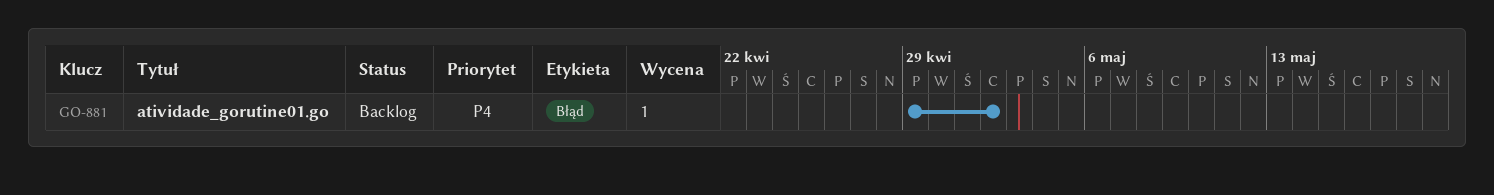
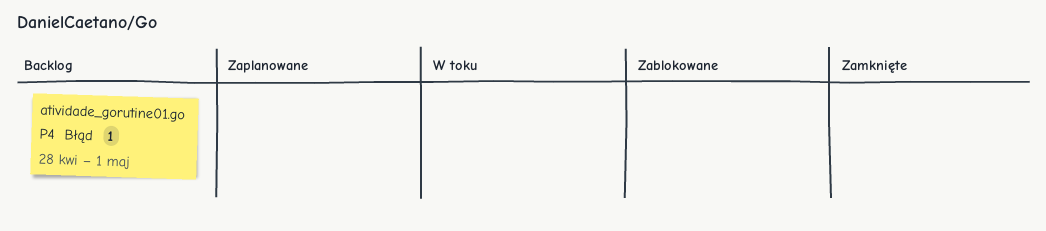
atividade_gorutine01.go, start: Apr 29 -> Apr 28
atividade_gorutine01.go, due: May 2 -> May 1

